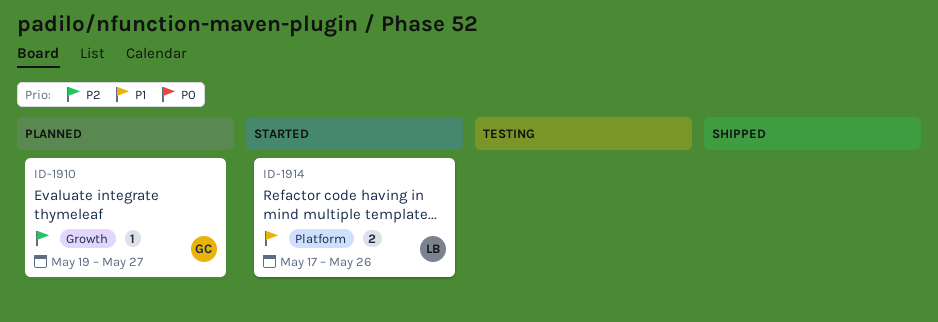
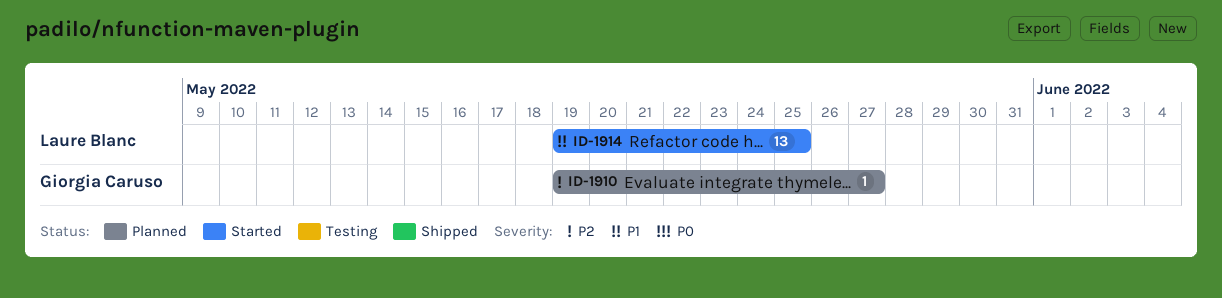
ID-1914, estimate: 2 -> 13
ID-1914, start: May 17 -> May 19
ID-1914, due: May 26 -> May 25

